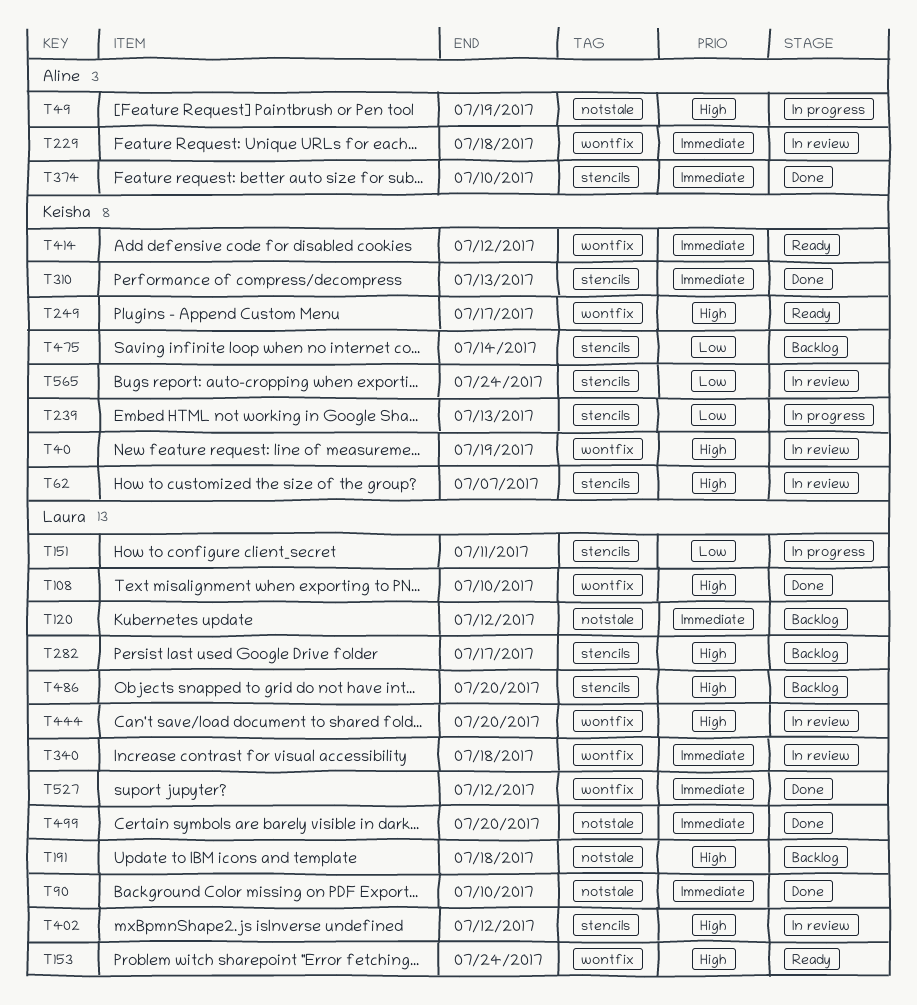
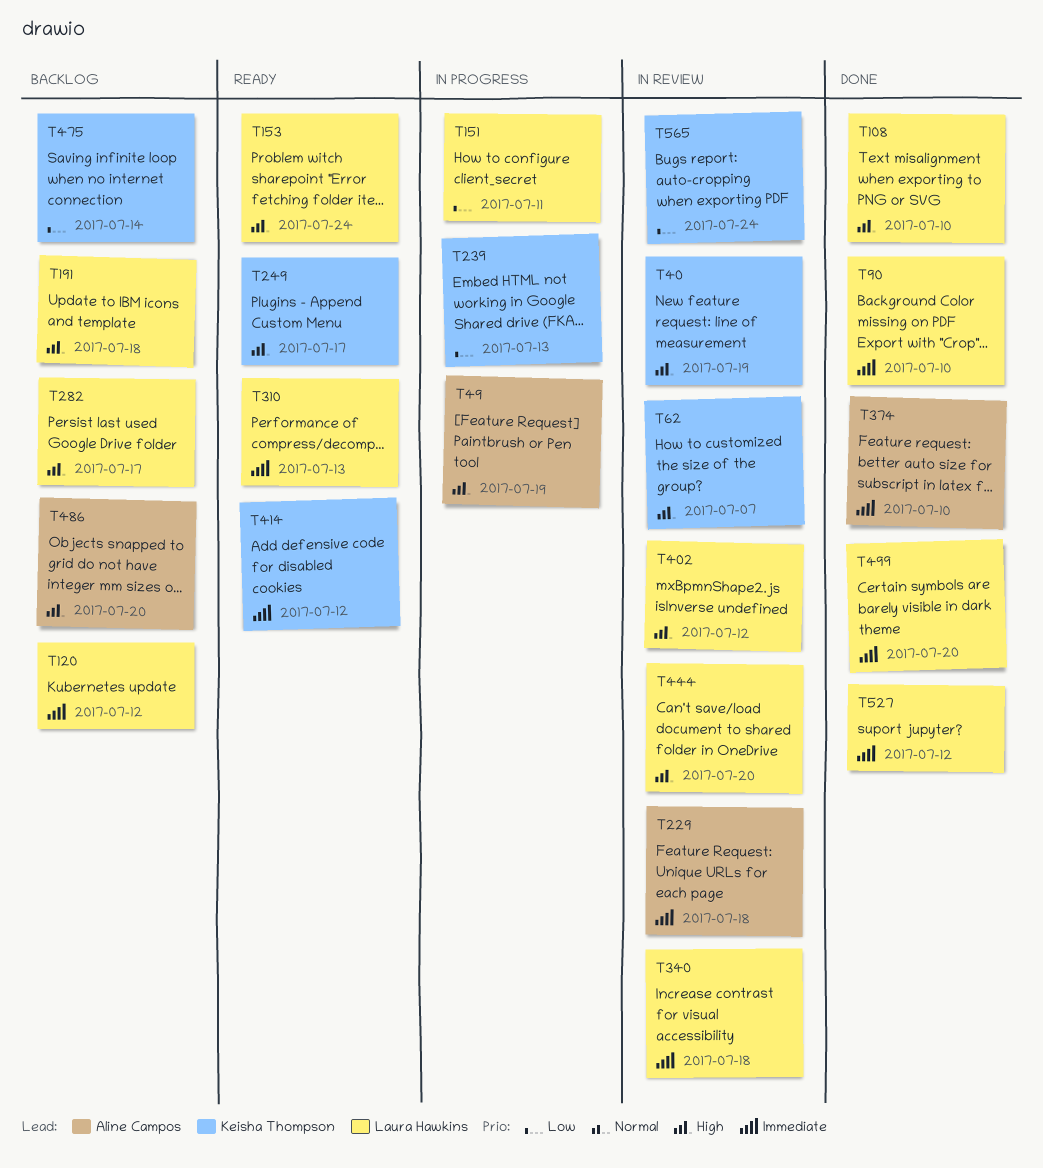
T310, status: Done -> Ready
T310, owner: Keisha Thompson -> Laura Hawkins
T486, owner: Laura Hawkins -> Aline Campos

